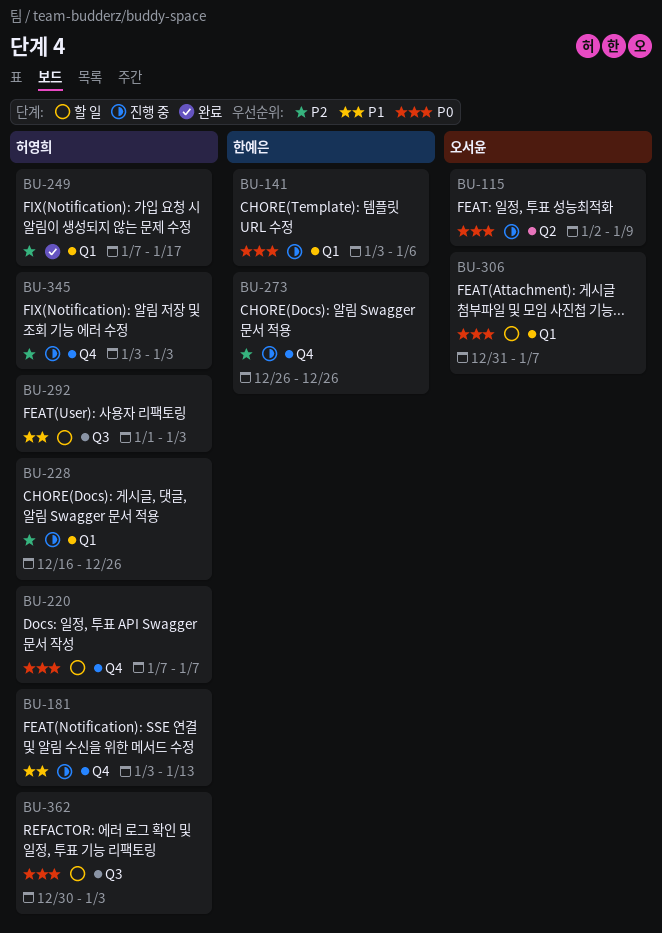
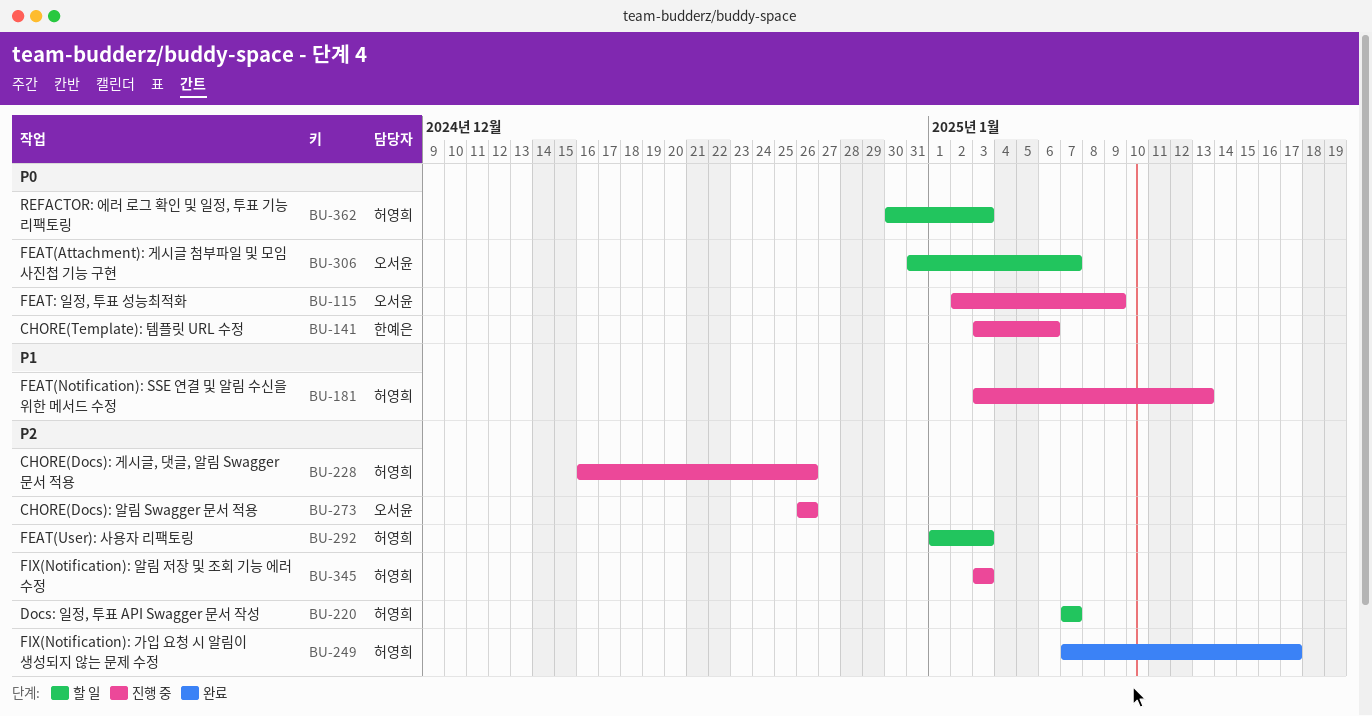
BU-220, priority: P0 -> P2
BU-273, owner: 한예은 -> 오서윤
BU-292, priority: P1 -> P2

